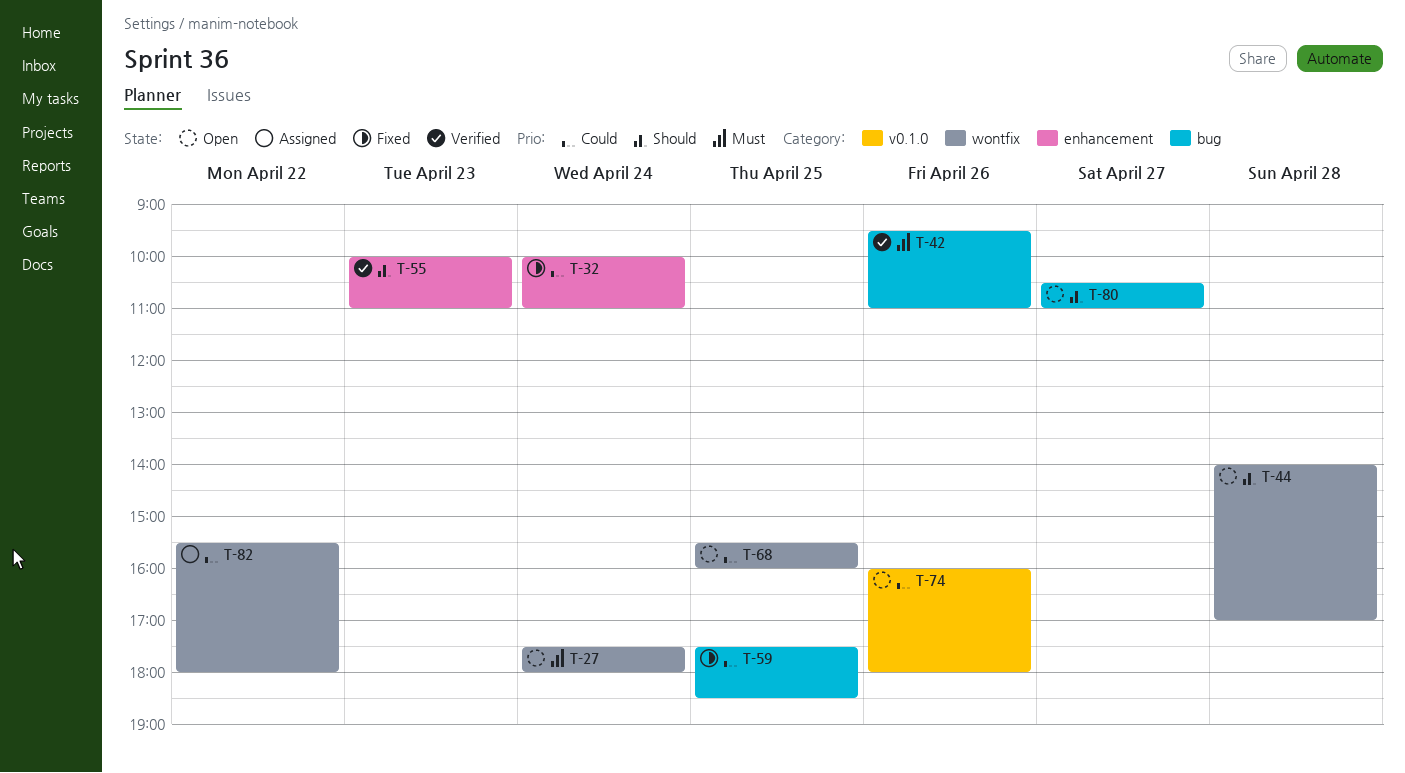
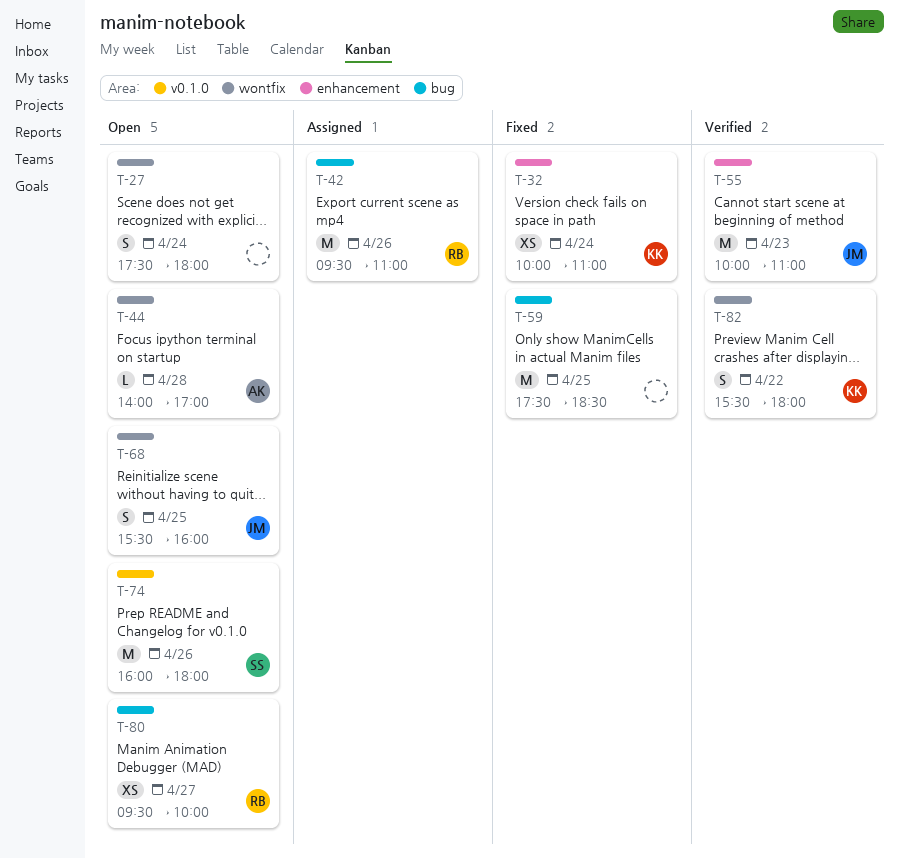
T-42, status: Verified -> Assigned
T-80, begins: 10:30 -> 09:30
T-80, ends: 11:00 -> 10:00
T-82, status: Assigned -> Verified

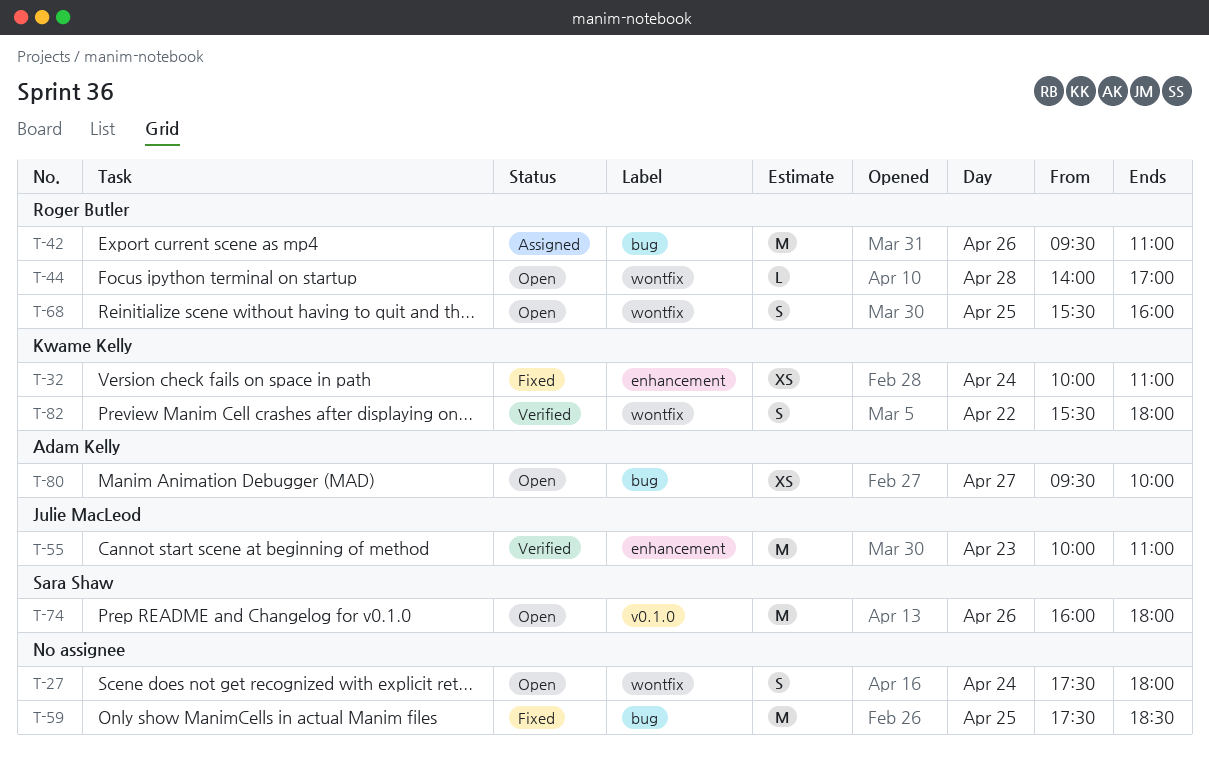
T-44, owner: Adam Kelly -> Roger Butler
T-68, owner: Julie MacLeod -> Roger Butler
T-80, owner: Roger Butler -> Adam Kelly

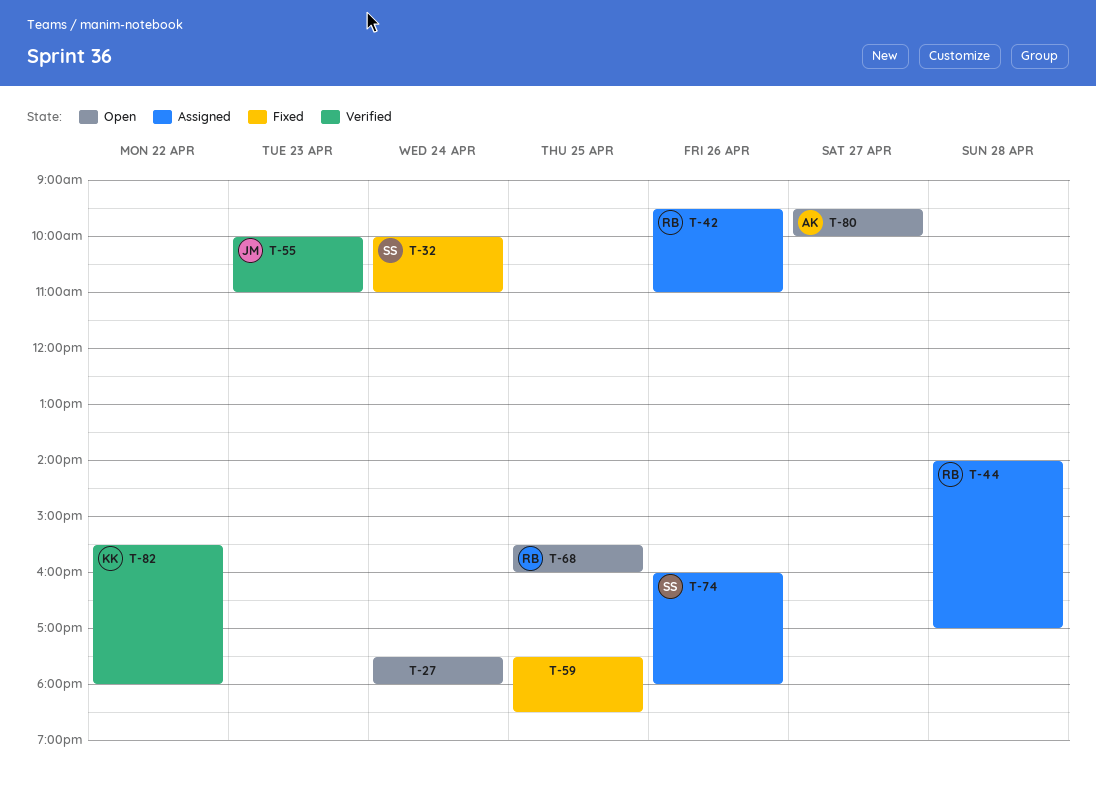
T-32, owner: Kwame Kelly -> Sara Shaw
T-44, status: Open -> Assigned
T-74, status: Open -> Assigned

